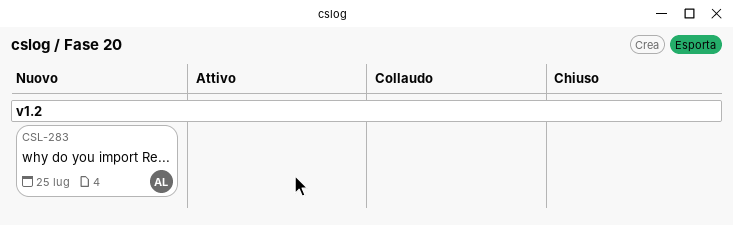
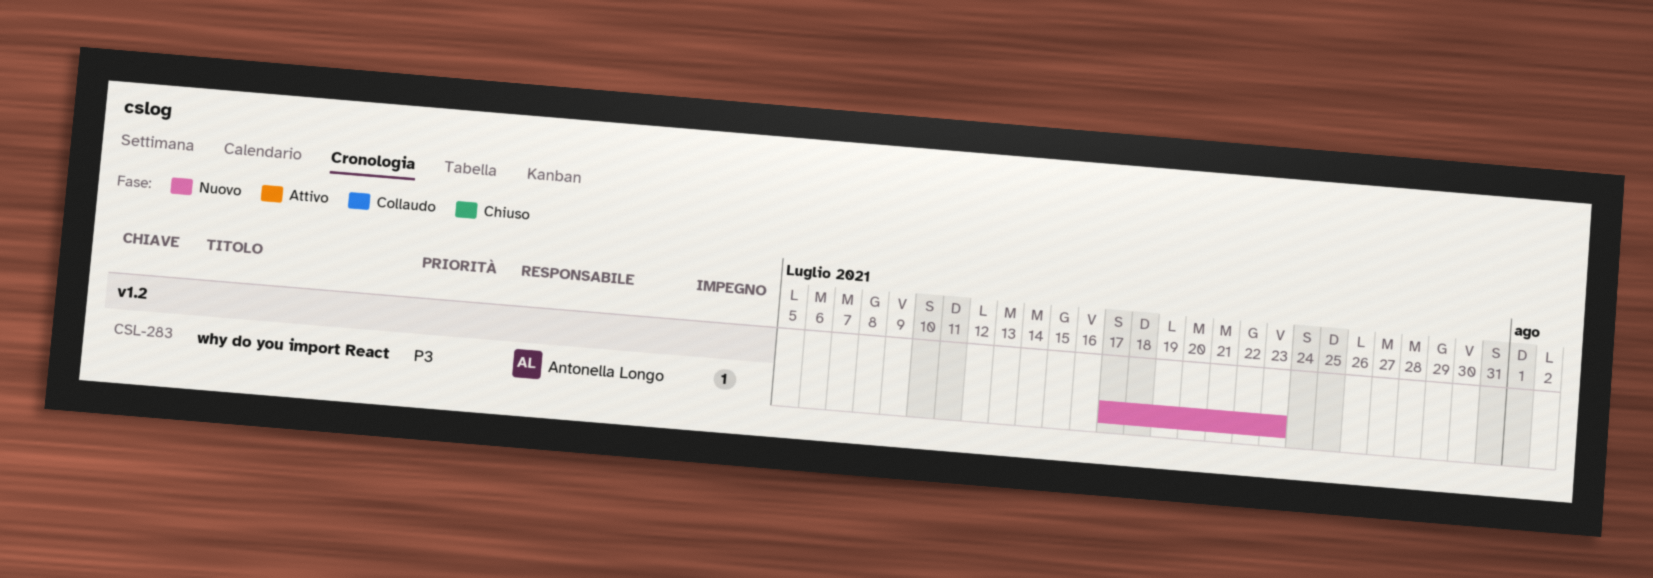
CSL-283, due: Jul 25 -> Jul 23

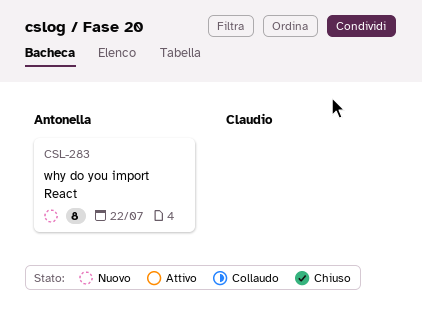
CSL-283, estimate: 1 -> 8
CSL-283, due: Jul 23 -> Jul 22

